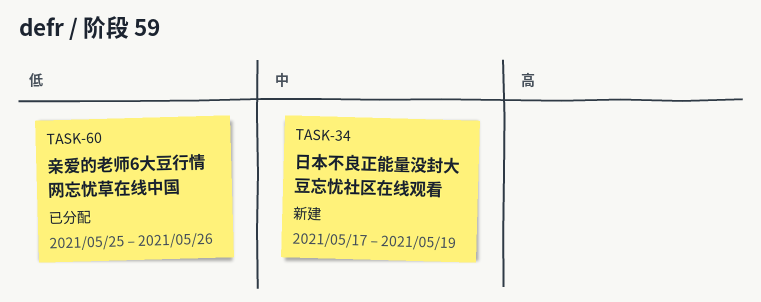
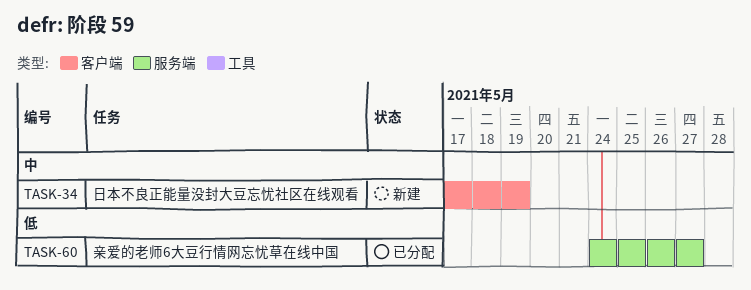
TASK-60, start: May 25 -> May 24
TASK-60, due: May 26 -> May 27

